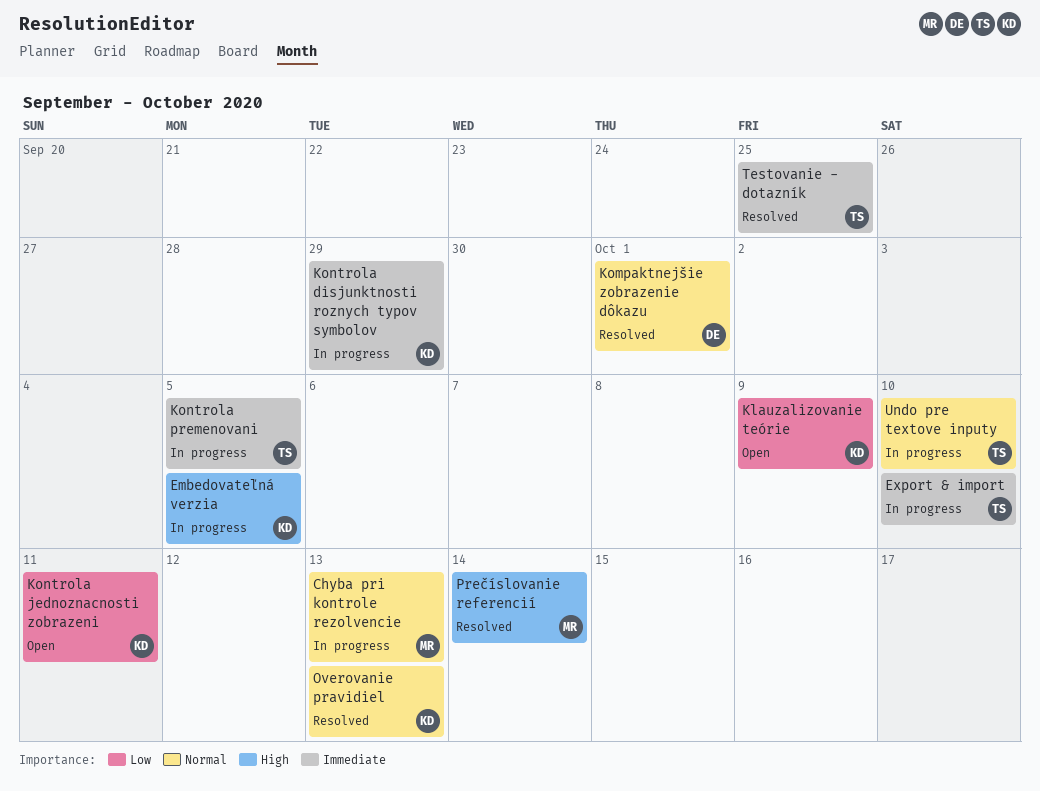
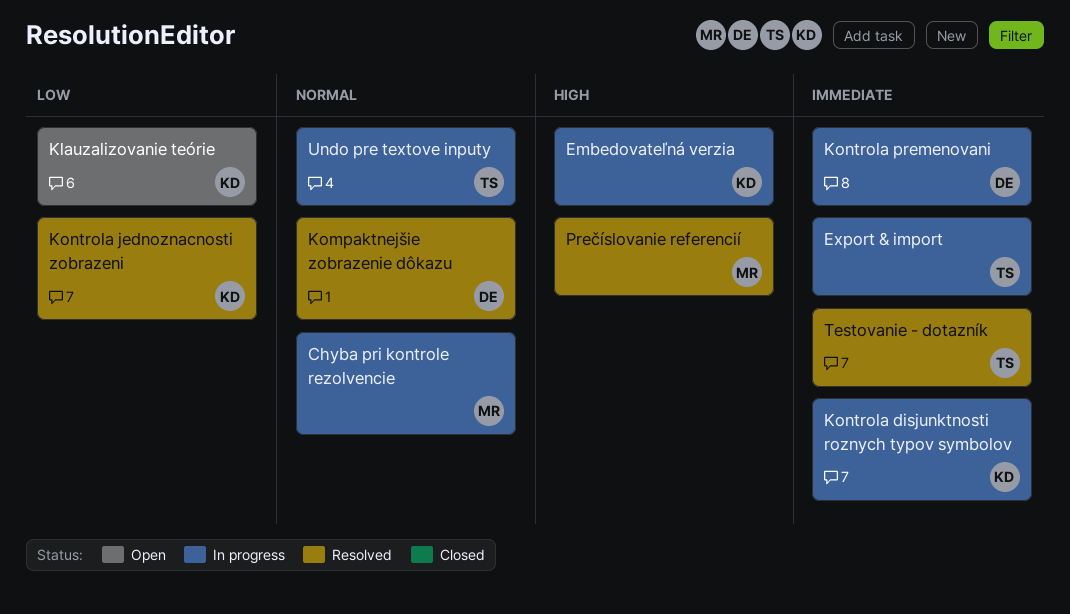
Kontrola jednoznacnosti zobrazeni, status: Open -> Resolved
Kontrola premenovani, owner: TS -> DE
Overovanie pravidiel: present -> none

